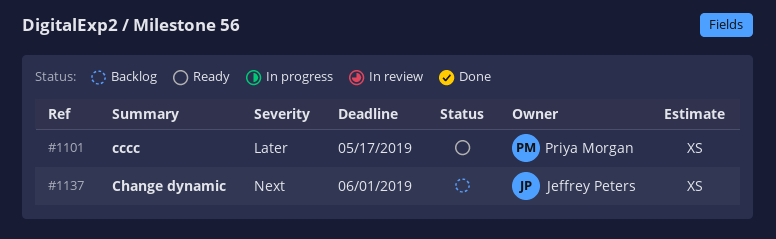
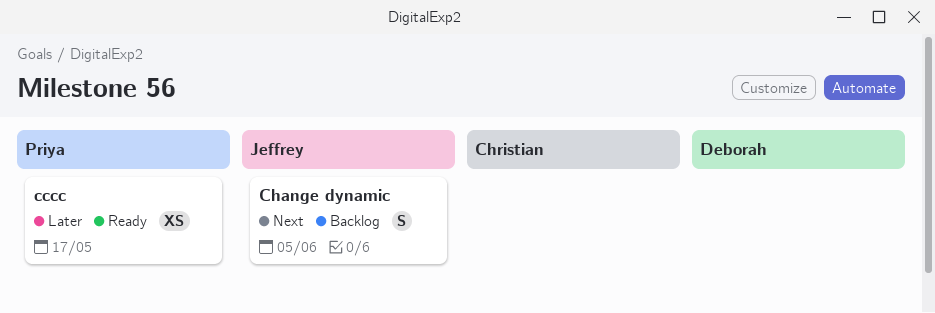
Change dynamic, estimate: XS -> S
Change dynamic, due: Jun 1 -> Jun 5

